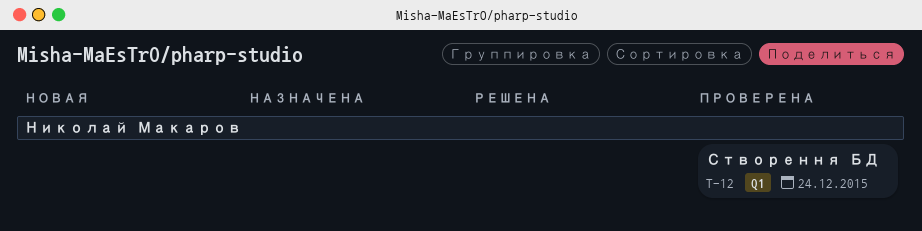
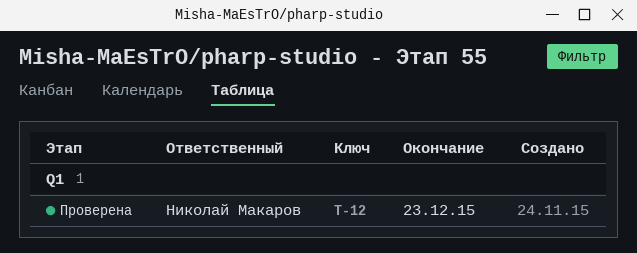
T-12, due: Dec 24 -> Dec 23

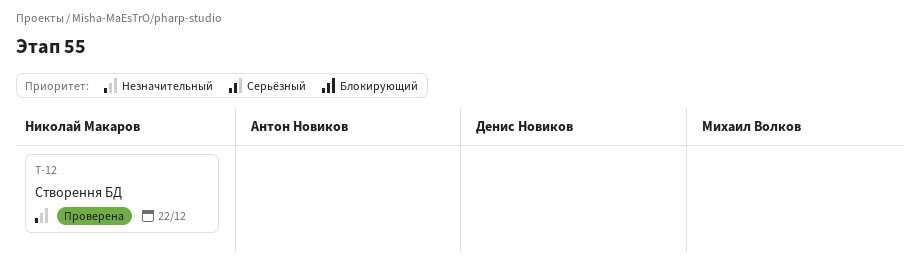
T-12, due: Dec 23 -> Dec 22

